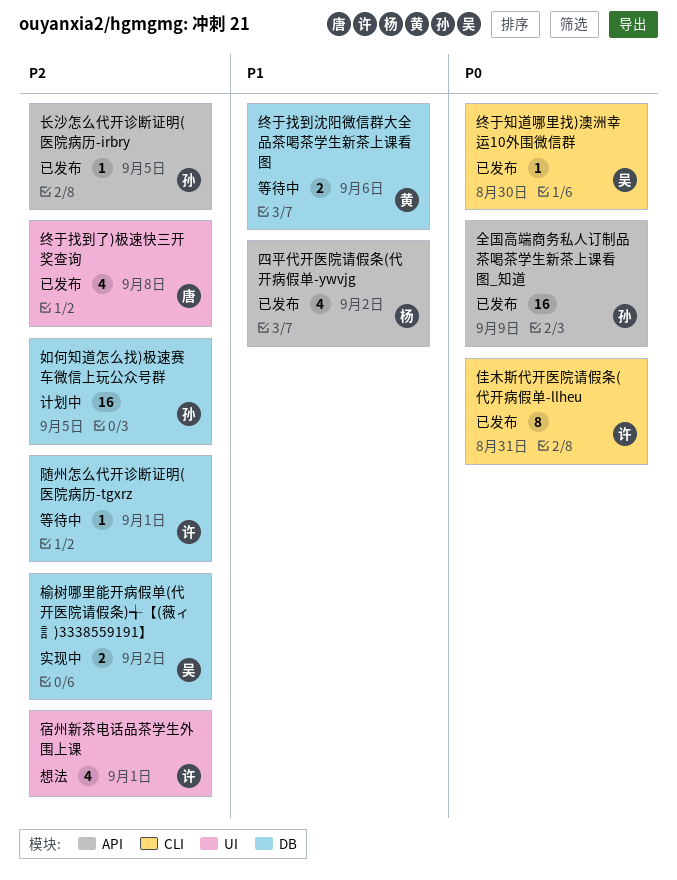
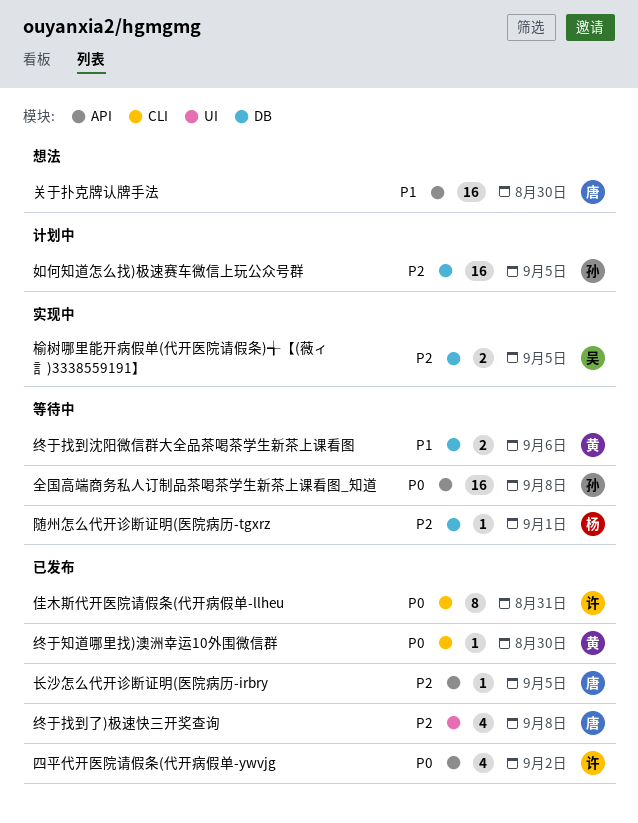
全国高端商务私人订制品茶喝茶学生新茶上课看图_知道, status: 已发布 -> 等待中
全国高端商务私人订制品茶喝茶学生新茶上课看图_知道, due: Sep 9 -> Sep 8
关于扑克牌认牌手法: none -> present
四平代开医院请假条(代开病假单-ywvjg, owner: 杨 -> 许
四平代开医院请假条(代开病假单-ywvjg, priority: P1 -> P0
宿州新茶电话品茶学生外围上课: present -> none
榆树哪里能开病假单(代开医院请假条)╅【(薇ィ訁)3338559191】, due: Sep 2 -> Sep 5
终于知道哪里找)澳洲幸运10外围微信群, owner: 吴 -> 黄
长沙怎么代开诊断证明(医院病历-irbry, owner: 孙 -> 唐
随州怎么代开诊断证明(医院病历-tgxrz, owner: 许 -> 杨

